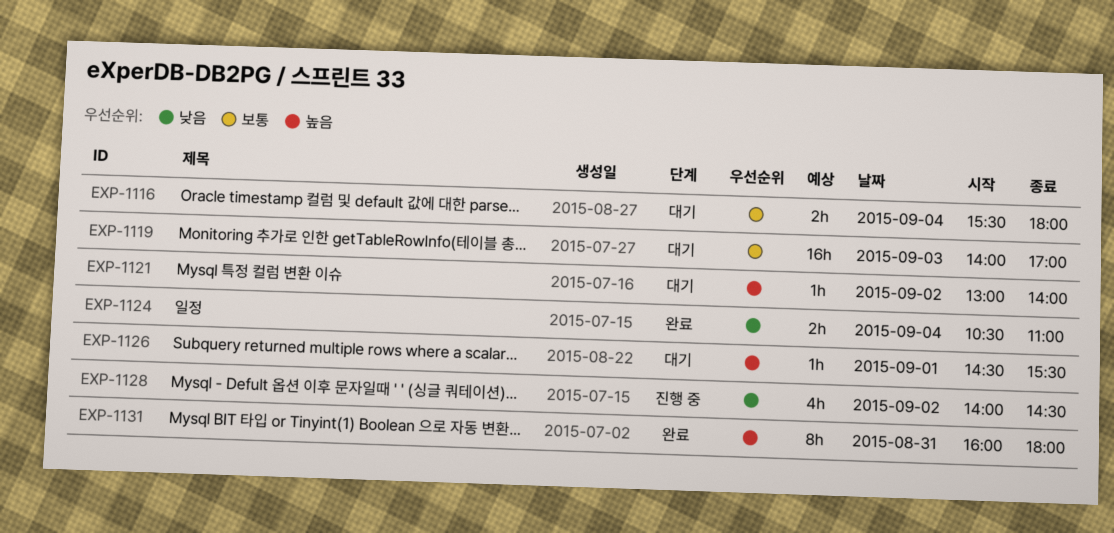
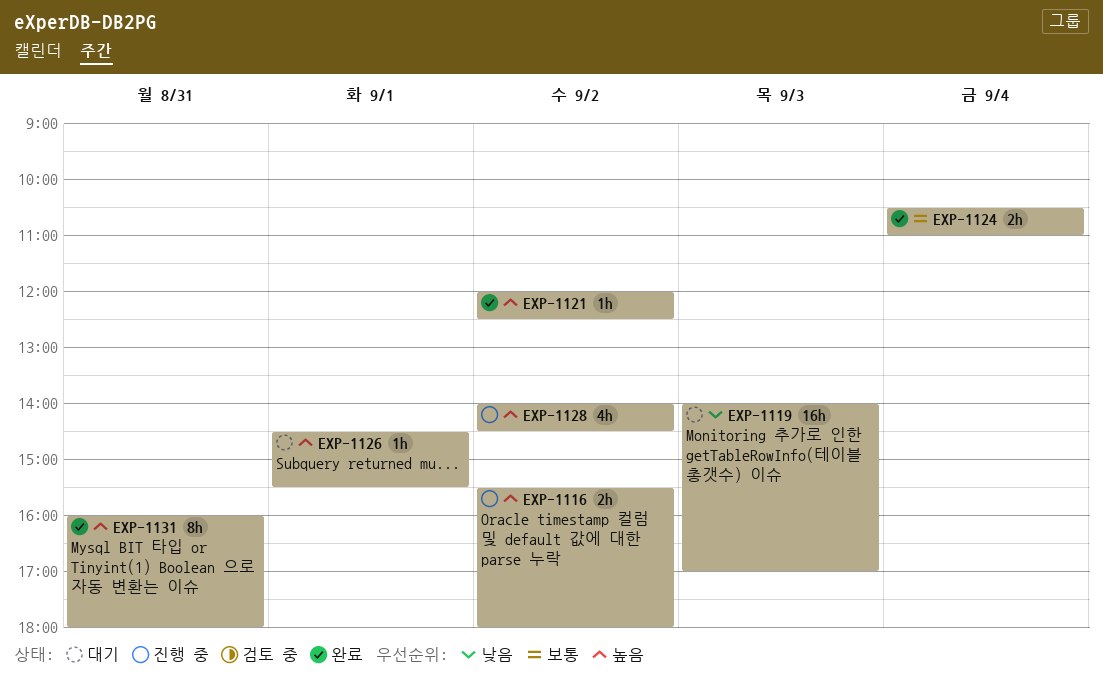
EXP-1116, status: 대기 -> 진행 중
EXP-1116, priority: 보통 -> 높음
EXP-1116, day: Sep 4 -> Sep 2
EXP-1119, priority: 보통 -> 낮음
EXP-1121, status: 대기 -> 완료
EXP-1121, begins: 13:00 -> 12:00
EXP-1121, ends: 14:00 -> 12:30
EXP-1124, priority: 낮음 -> 보통
EXP-1128, priority: 낮음 -> 높음

